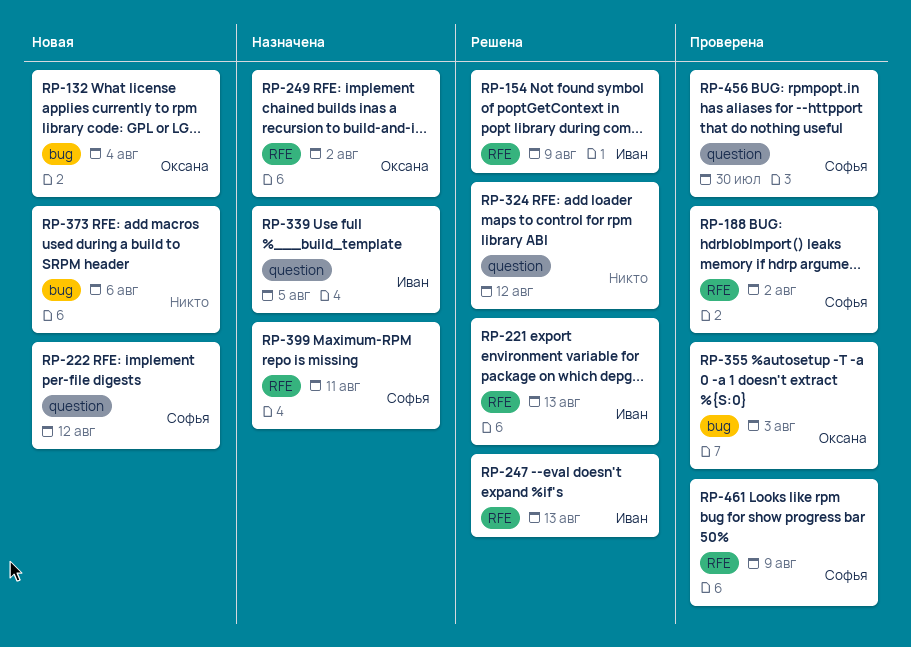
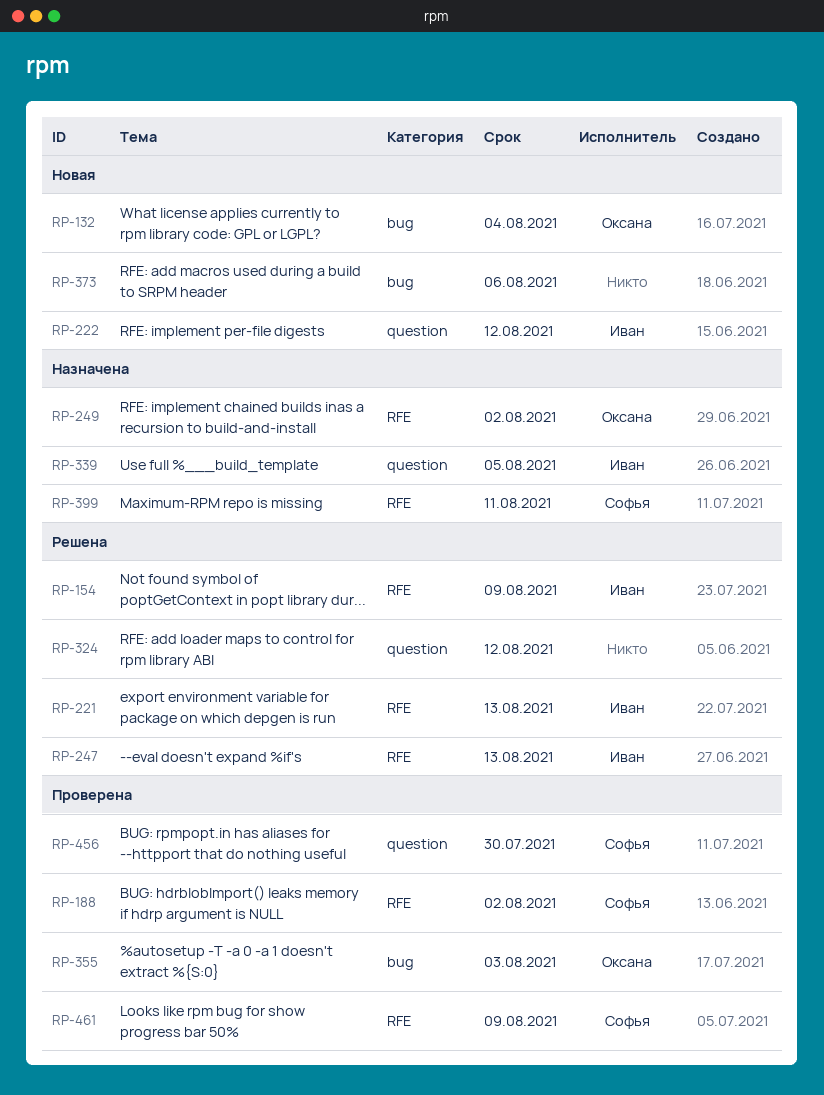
RP-222, owner: Софья -> Иван

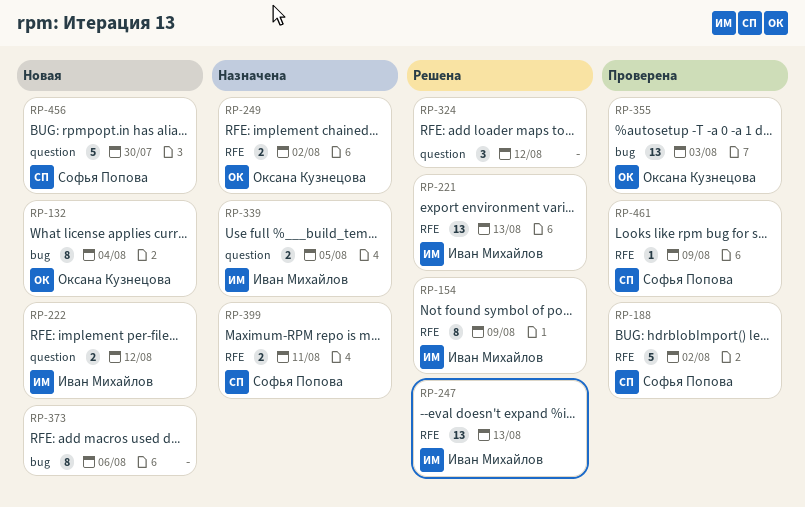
RP-456, status: Проверена -> Новая

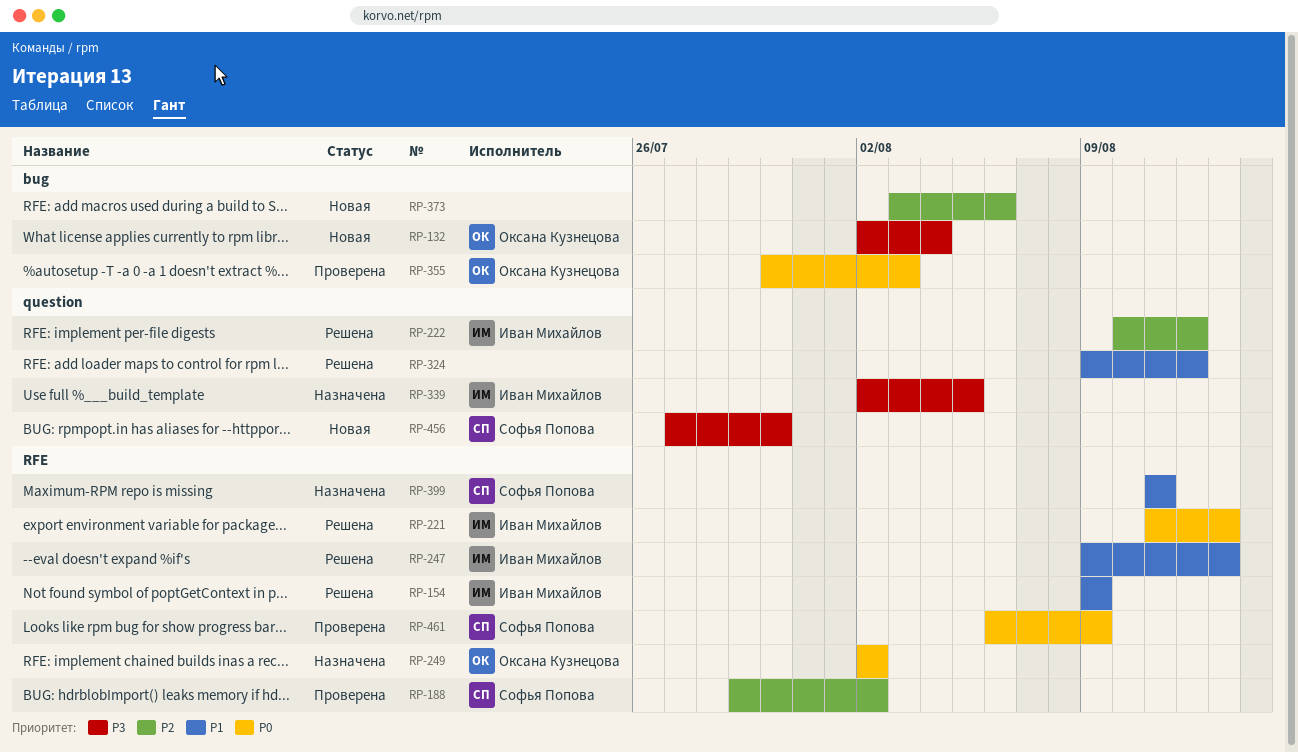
RP-222, status: Новая -> Решена

